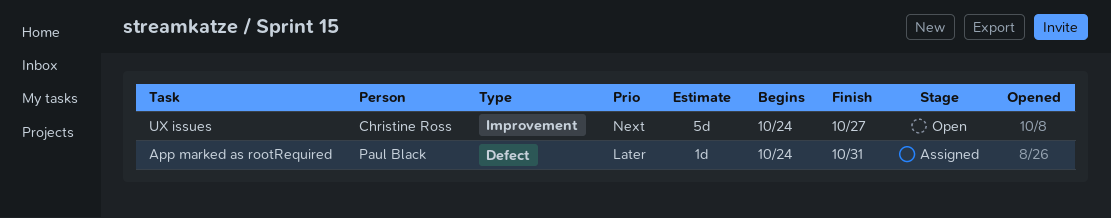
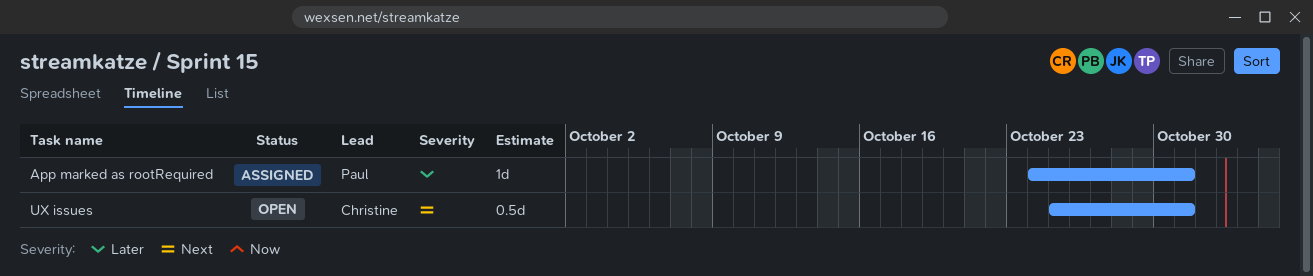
UX issues, estimate: 5d -> 0.5d
UX issues, start: Oct 24 -> Oct 25
UX issues, due: Oct 27 -> Oct 31

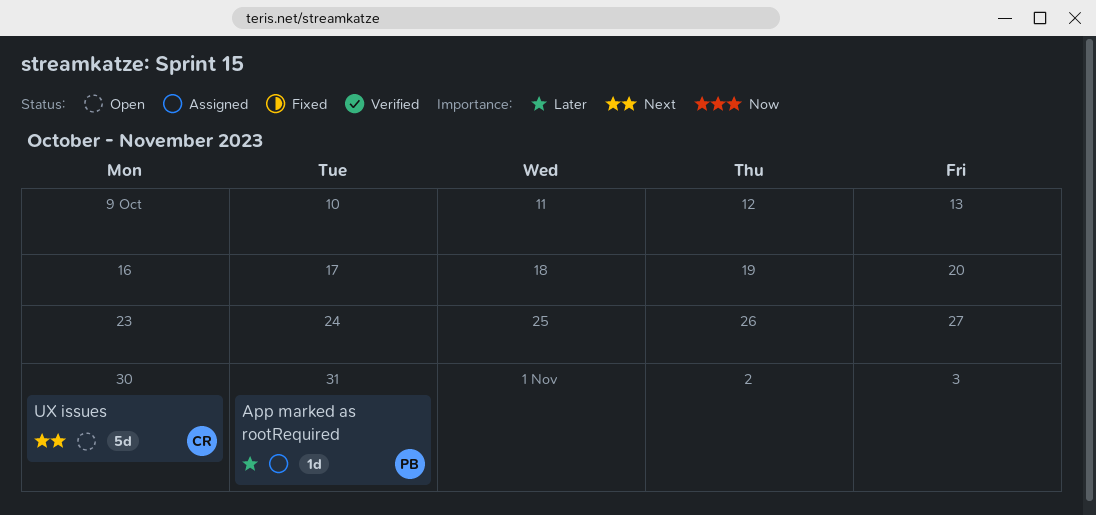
UX issues, estimate: 0.5d -> 5d
UX issues, due: Oct 31 -> Oct 30

